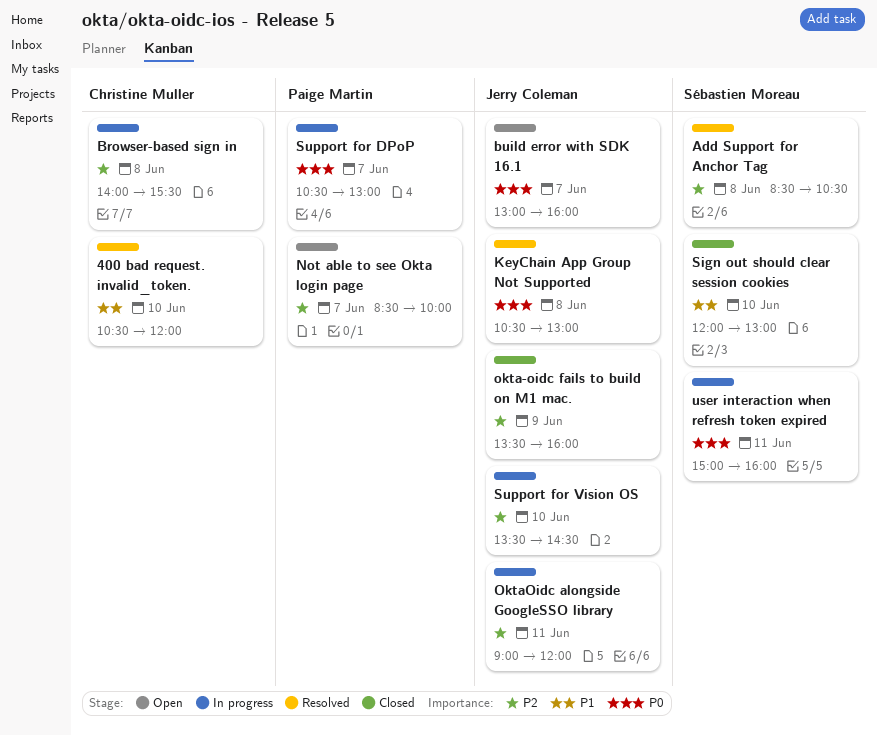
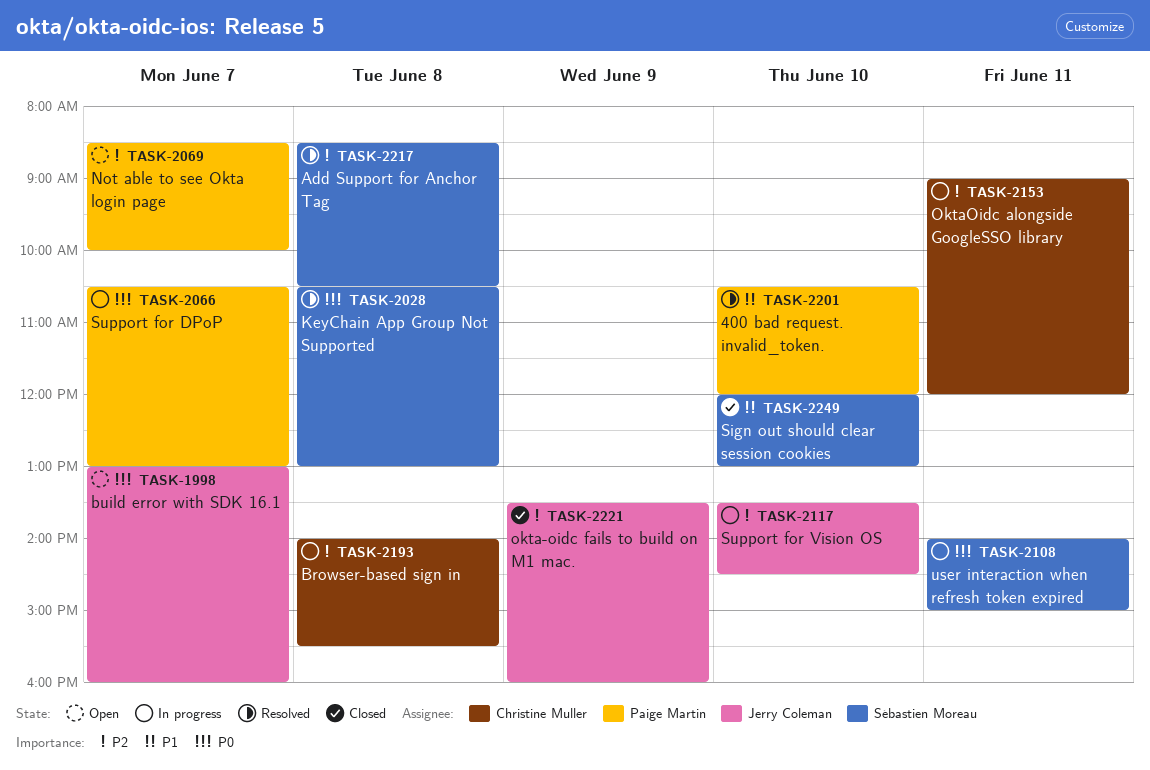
400 bad request. invalid_token., owner: Christine Muller -> Paige Martin
KeyChain App Group Not Supported, owner: Jerry Coleman -> Sébastien Moreau
OktaOidc alongside GoogleSSO library, owner: Jerry Coleman -> Christine Muller
user interaction when refresh token expired, begins: 15:00 -> 14:00
user interaction when refresh token expired, ends: 16:00 -> 15:00

